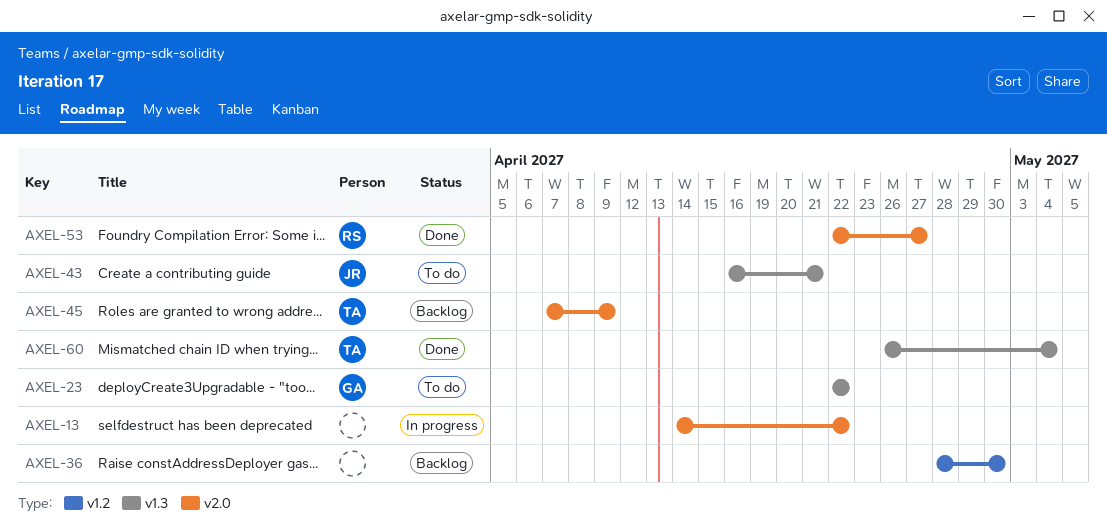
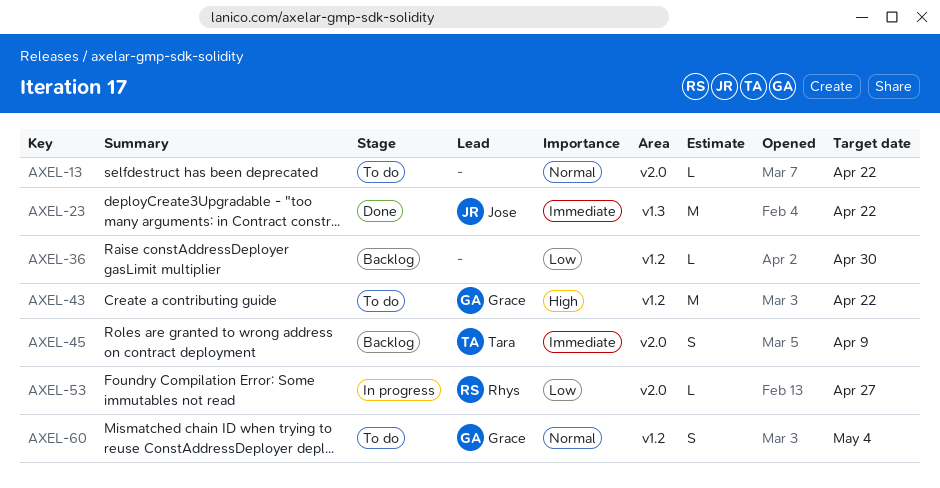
AXEL-13, status: In progress -> To do
AXEL-23, status: To do -> Done
AXEL-23, owner: Grace -> Jose
AXEL-43, owner: Jose -> Grace
AXEL-43, label: v1.3 -> v1.2
AXEL-43, due: Apr 21 -> Apr 22
AXEL-53, status: Done -> In progress
AXEL-60, status: Done -> To do
AXEL-60, owner: Tara -> Grace
AXEL-60, label: v1.3 -> v1.2

